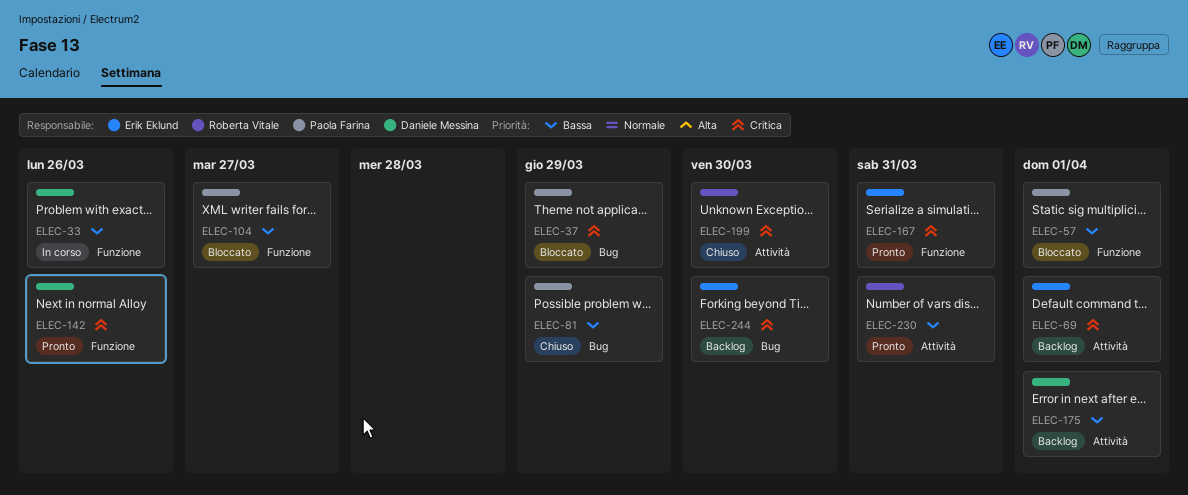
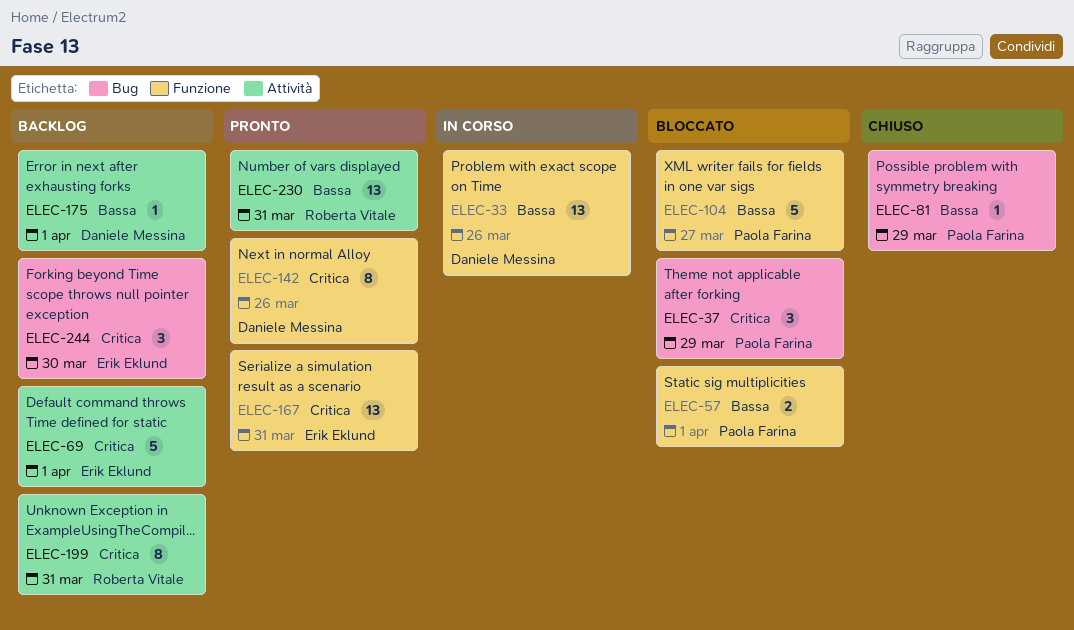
ELEC-199, status: Chiuso -> Backlog
ELEC-199, due: Mar 30 -> Mar 31

